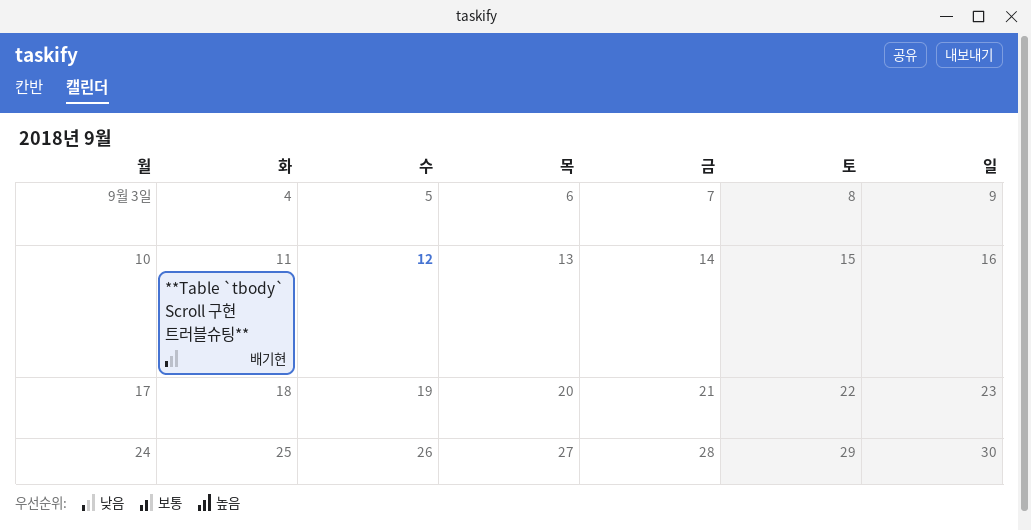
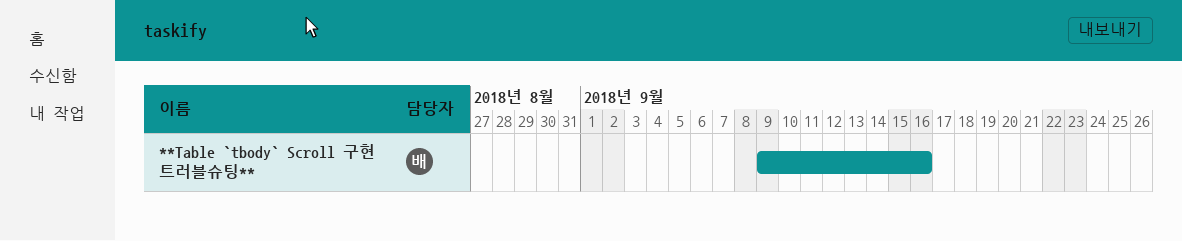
**Table `tbody` Scroll 구현 트러블슈팅**, due: Sep 11 -> Sep 16

